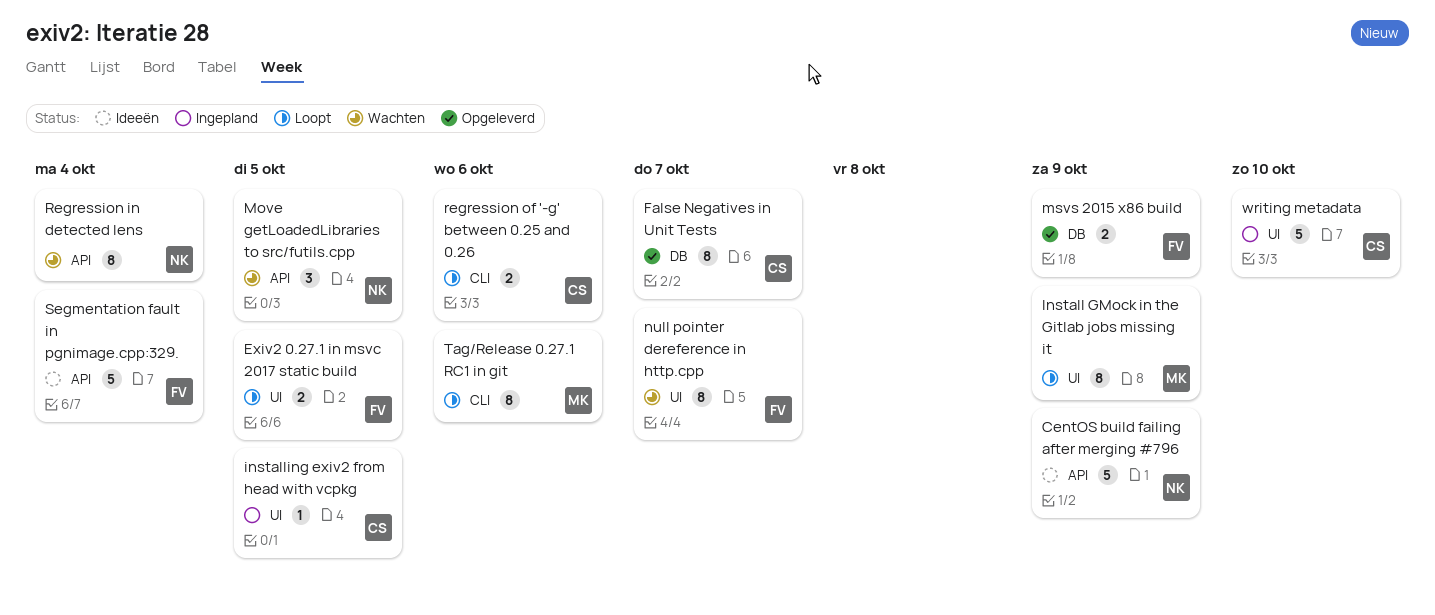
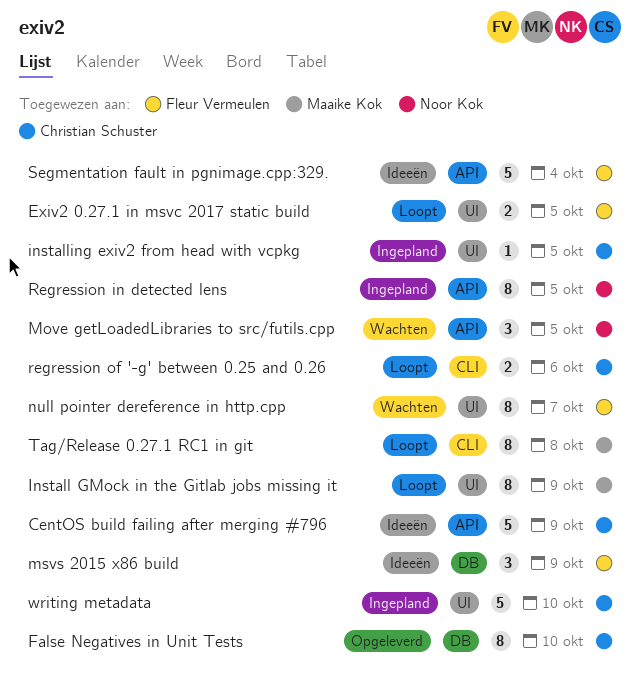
CentOS build failing after merging #796, owner: Noor Kok -> Christian Schuster
False Negatives in Unit Tests, due: Oct 7 -> Oct 10
msvs 2015 x86 build, status: Opgeleverd -> Ideeën
msvs 2015 x86 build, estimate: 2 -> 3
Regression in detected lens, status: Wachten -> Ingepland
Regression in detected lens, due: Oct 4 -> Oct 5
Tag/Release 0.27.1 RC1 in git, due: Oct 6 -> Oct 8

